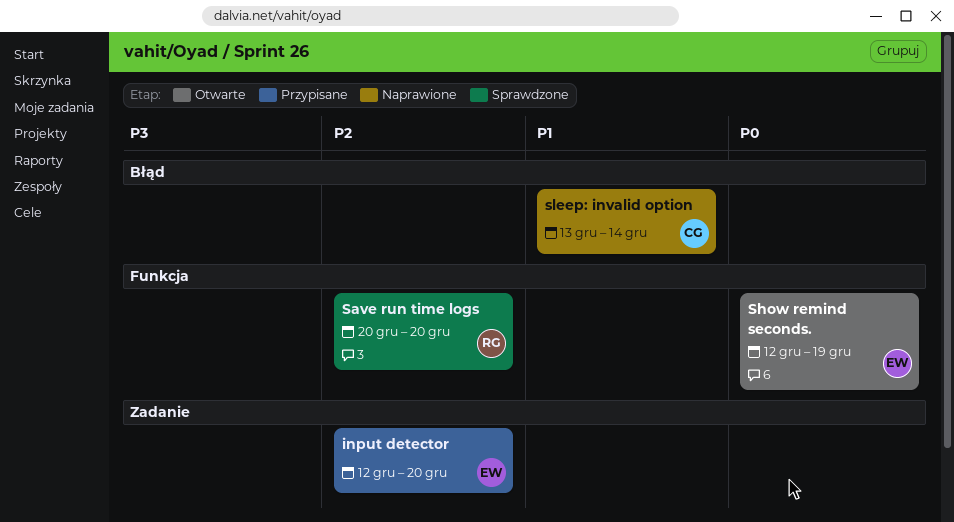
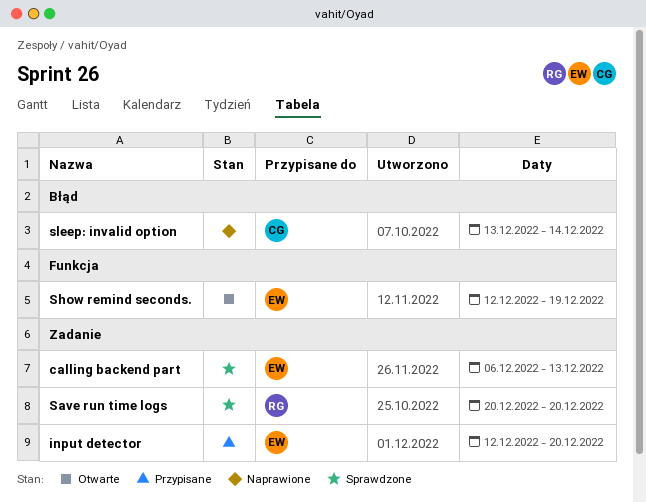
calling backend part: none -> present
Save run time logs, label: Funkcja -> Zadanie

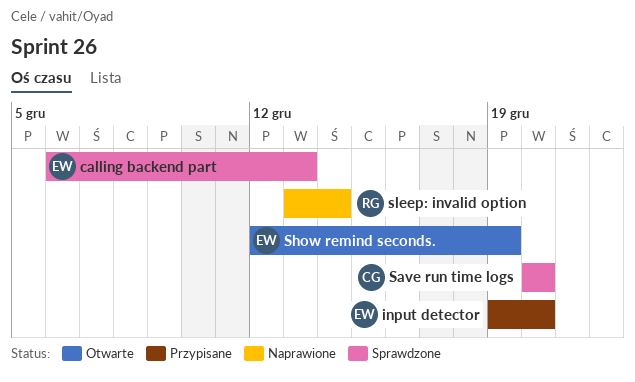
input detector, start: Dec 12 -> Dec 19
Save run time logs, owner: RG -> CG
sleep: invalid option, owner: CG -> RG

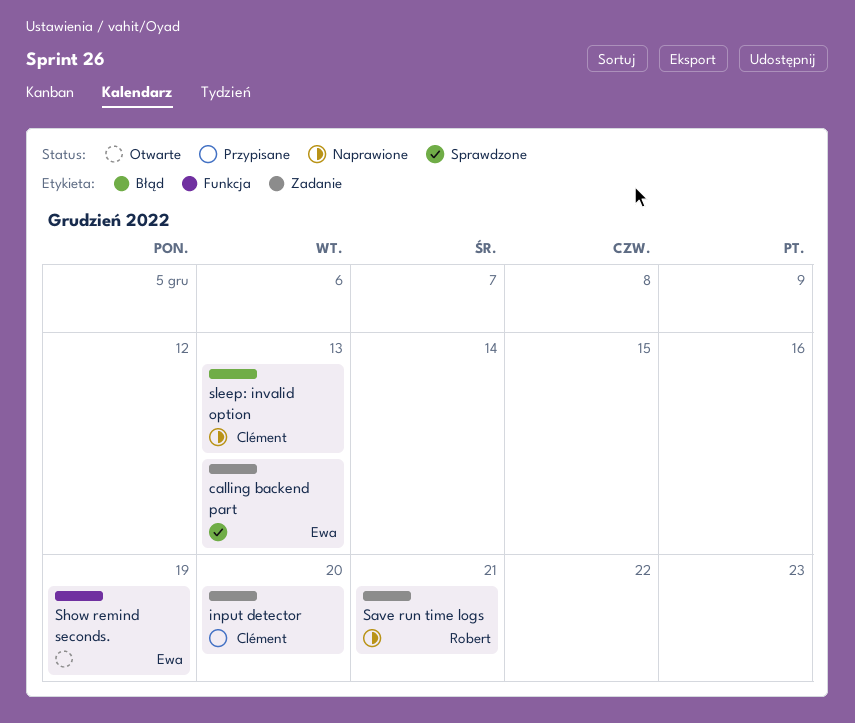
input detector, owner: Ewa -> Clément
Save run time logs, status: Sprawdzone -> Naprawione
Save run time logs, owner: Clément -> Robert
Save run time logs, due: Dec 20 -> Dec 21
sleep: invalid option, owner: Robert -> Clément
sleep: invalid option, due: Dec 14 -> Dec 13

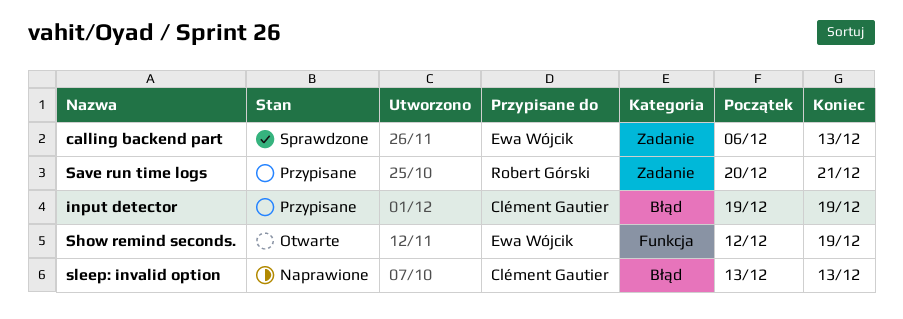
input detector, label: Zadanie -> Błąd
input detector, due: Dec 20 -> Dec 19
Save run time logs, status: Naprawione -> Przypisane

